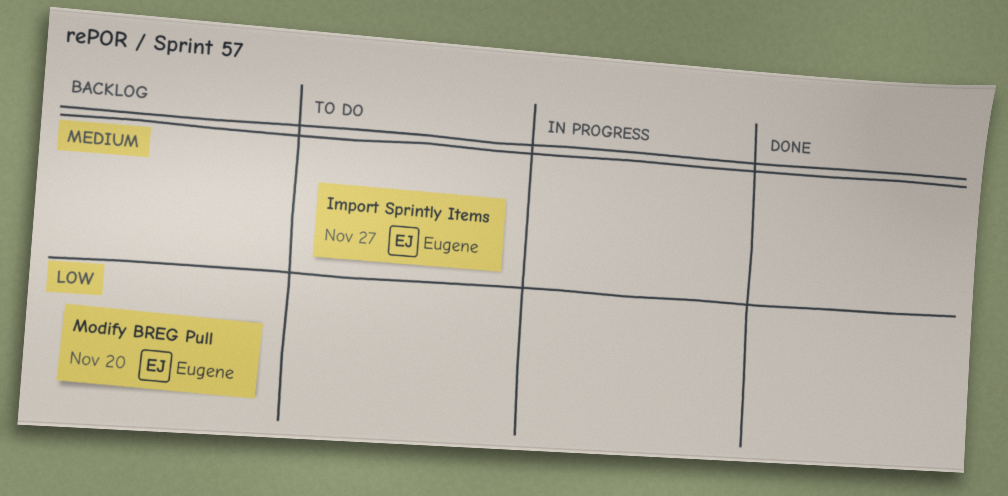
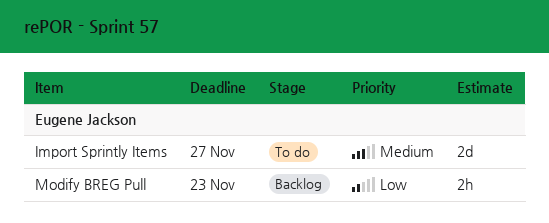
Modify BREG Pull, due: Nov 20 -> Nov 23

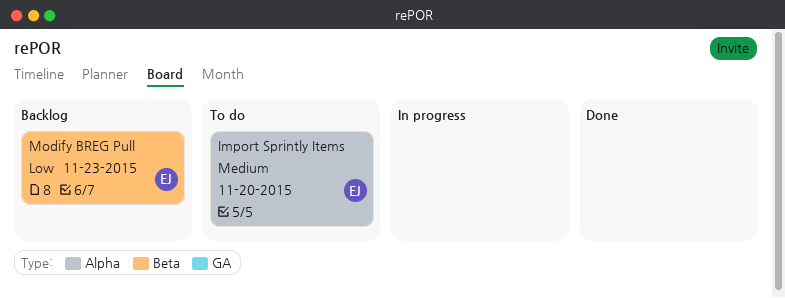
Import Sprintly Items, due: Nov 27 -> Nov 20

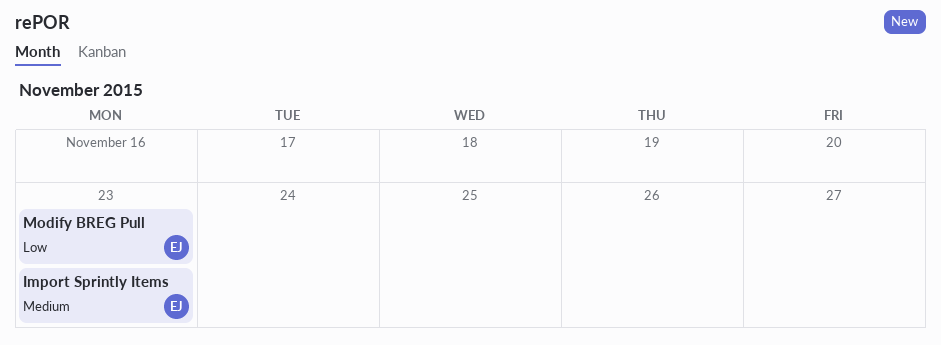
Import Sprintly Items, due: Nov 20 -> Nov 23

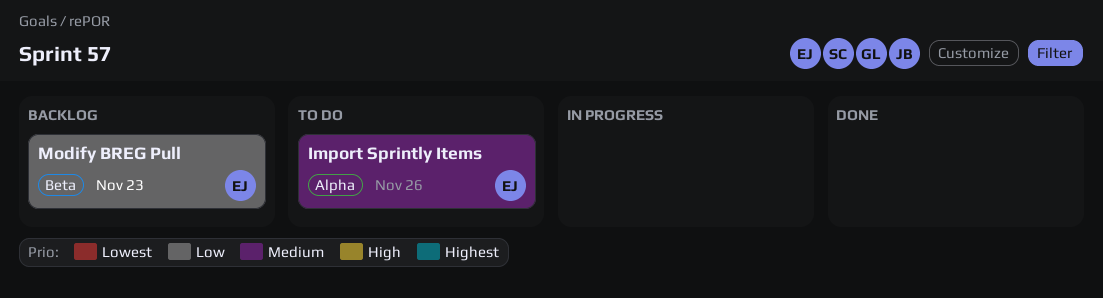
Import Sprintly Items, due: Nov 23 -> Nov 26

